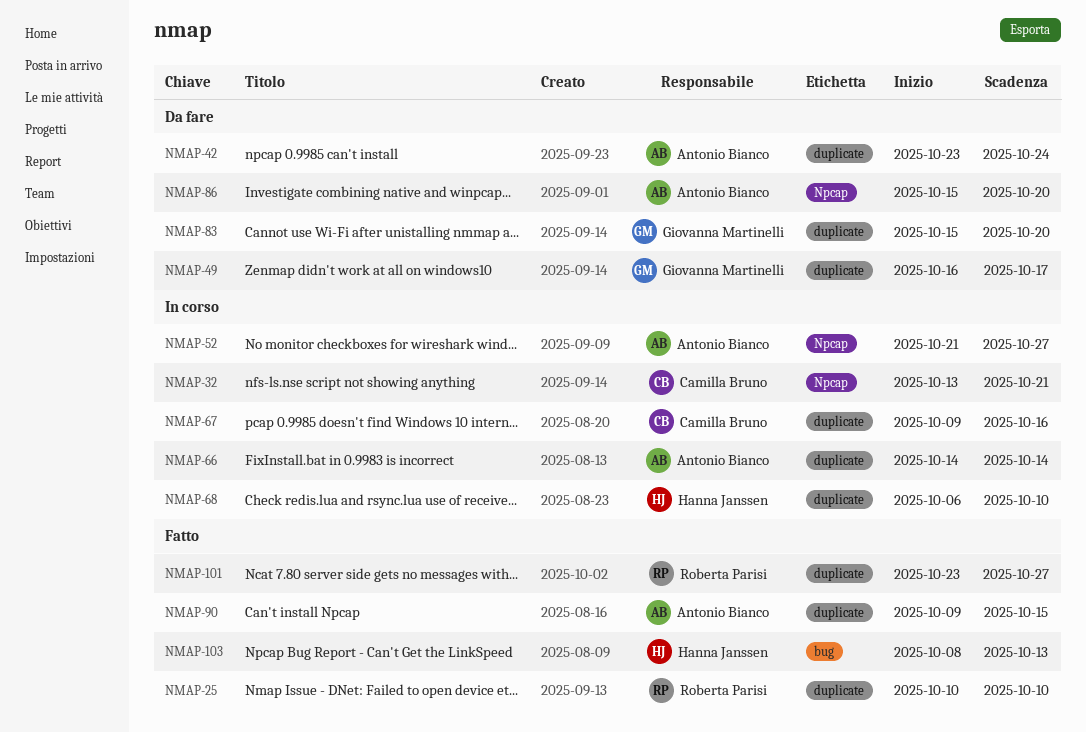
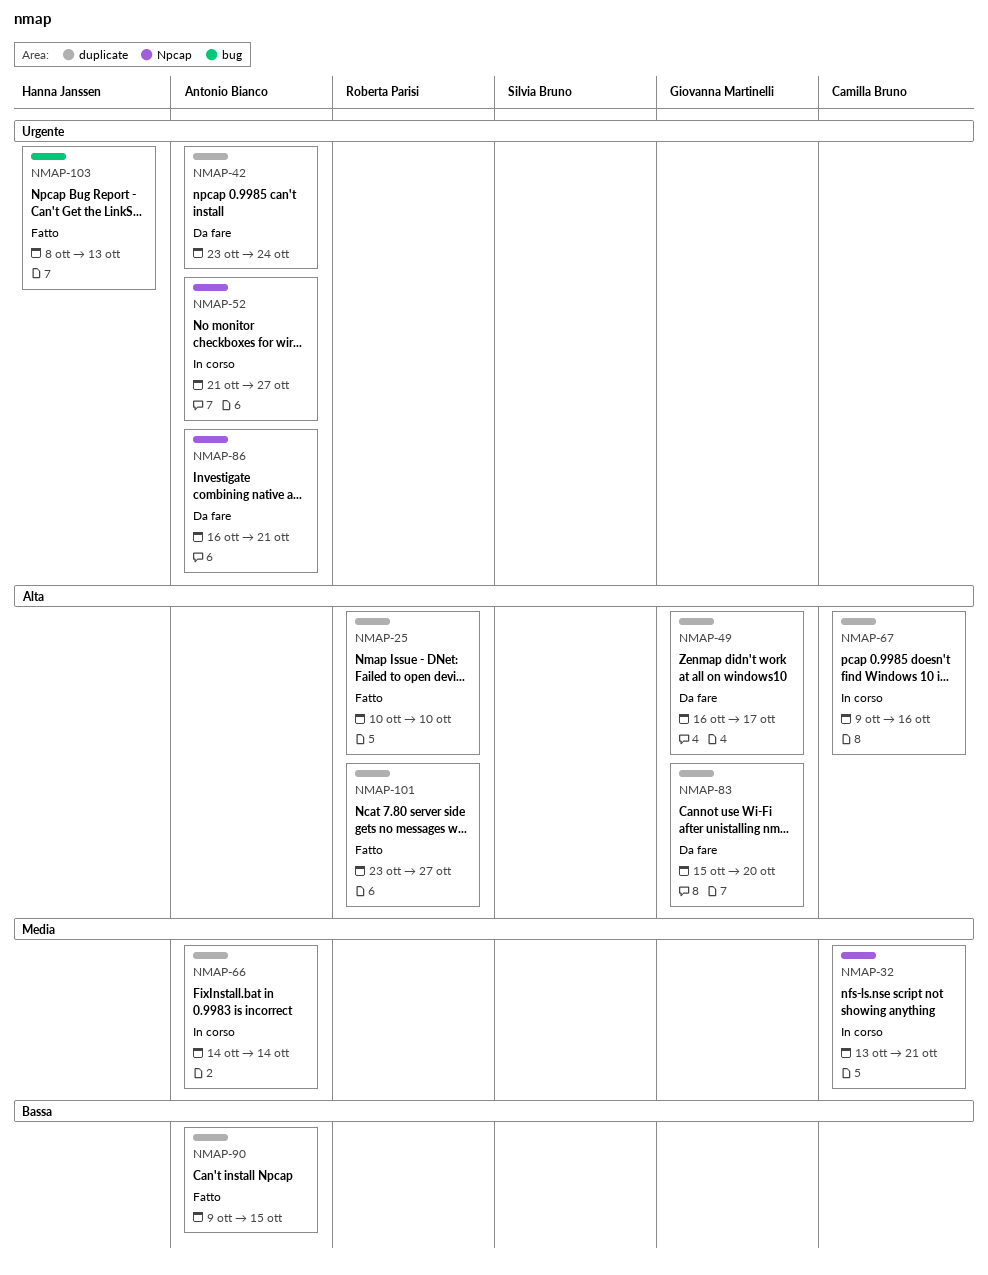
NMAP-68: present -> none
NMAP-86, start: Oct 15 -> Oct 16
NMAP-86, due: Oct 20 -> Oct 21

